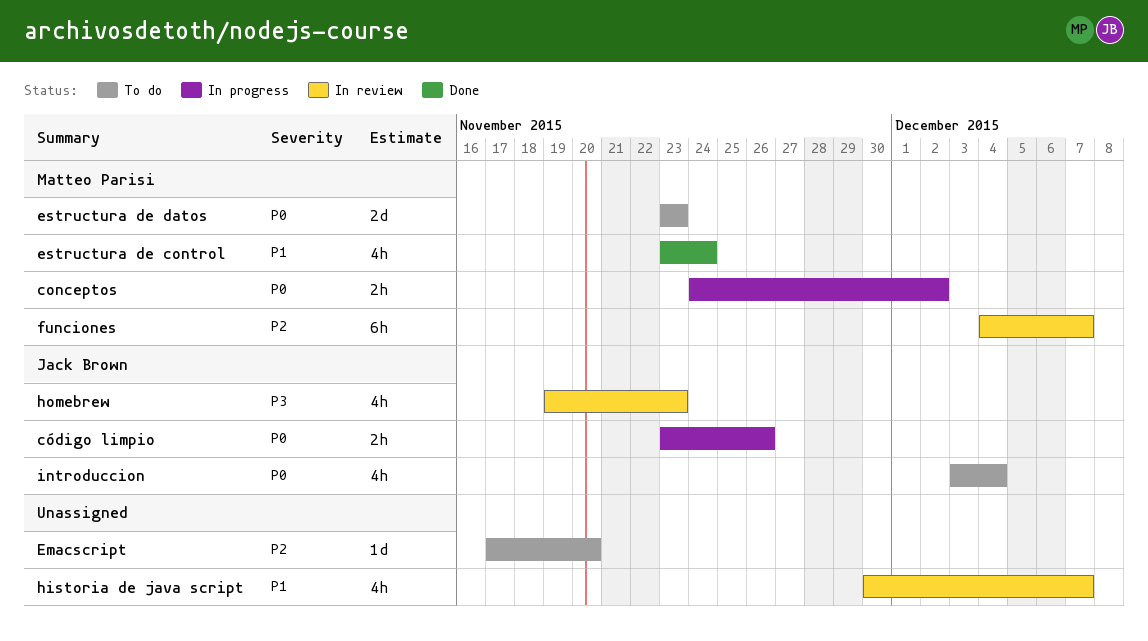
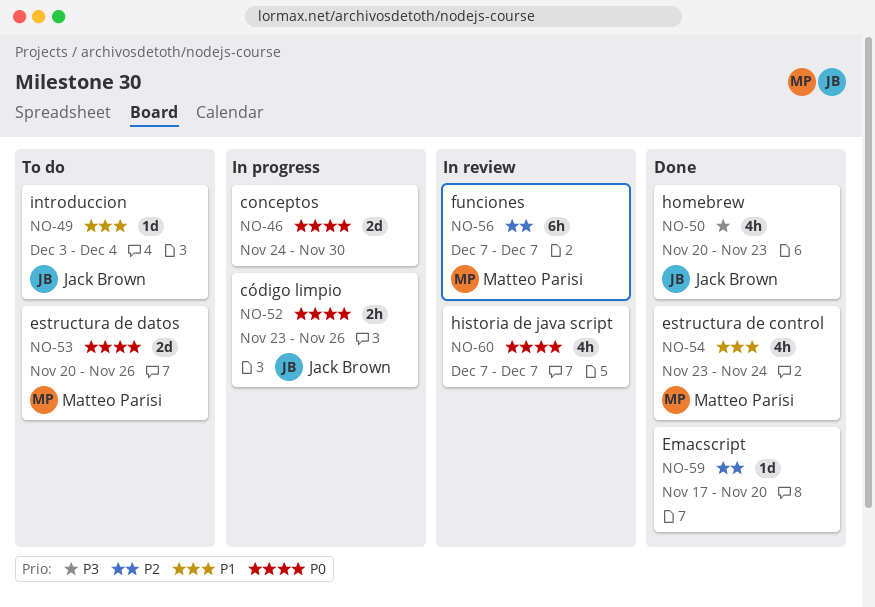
conceptos, owner: Matteo Parisi -> none
conceptos, estimate: 2h -> 2d
conceptos, due: Dec 2 -> Nov 30
Emacscript, status: To do -> Done
estructura de datos, start: Nov 23 -> Nov 20
estructura de datos, due: Nov 23 -> Nov 26
funciones, start: Dec 4 -> Dec 7
historia de java script, priority: P1 -> P0
historia de java script, start: Nov 30 -> Dec 7
homebrew, status: In review -> Done
homebrew, start: Nov 19 -> Nov 20
introduccion, priority: P0 -> P1
introduccion, estimate: 4h -> 1d

